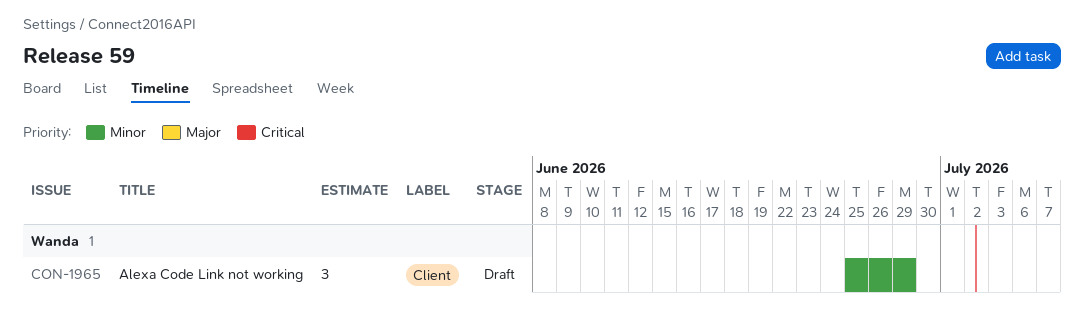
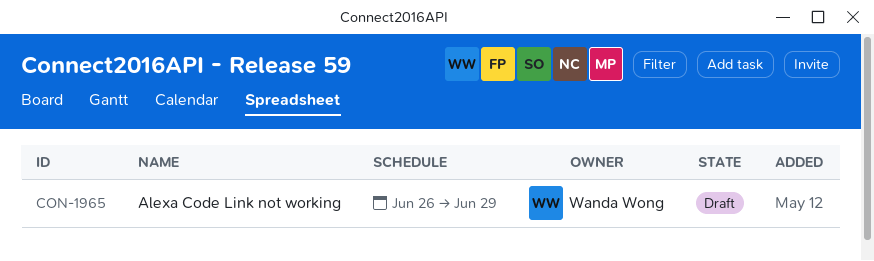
CON-1965, start: Jun 25 -> Jun 26

